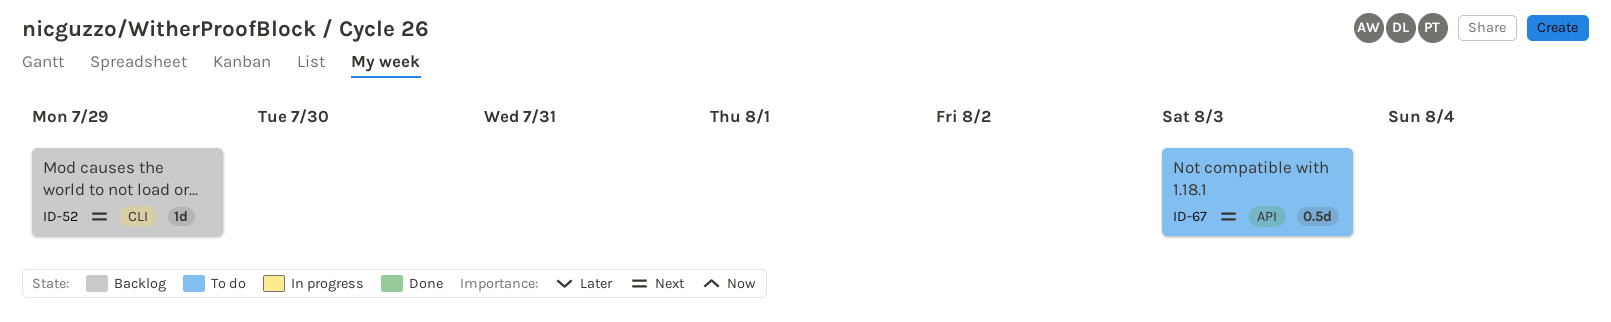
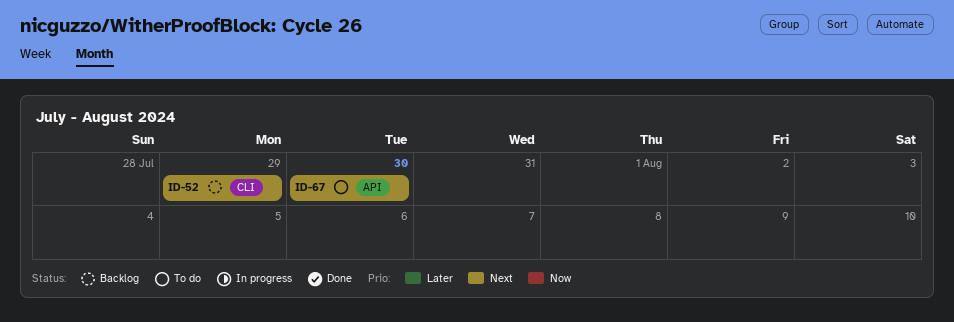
ID-67, due: Aug 3 -> Jul 30

